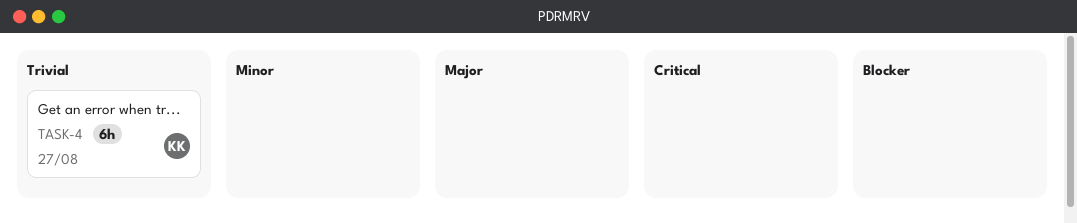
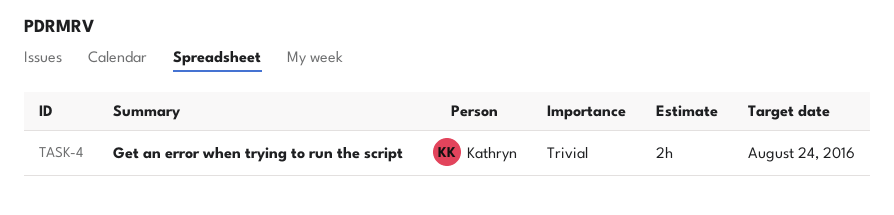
TASK-4, estimate: 6h -> 2h
TASK-4, due: Aug 27 -> Aug 24

